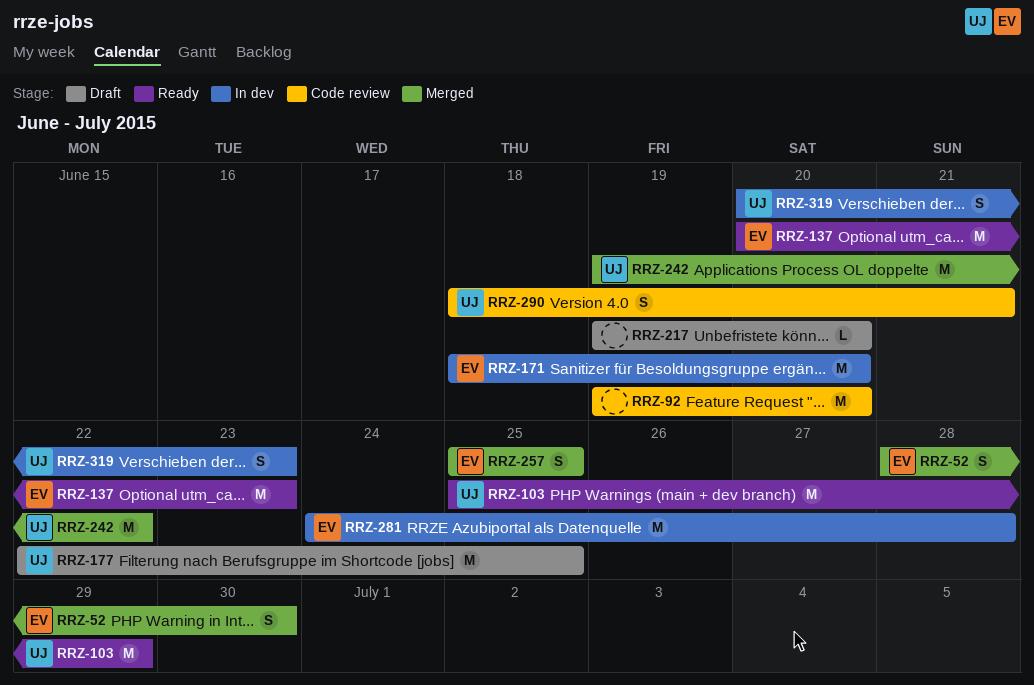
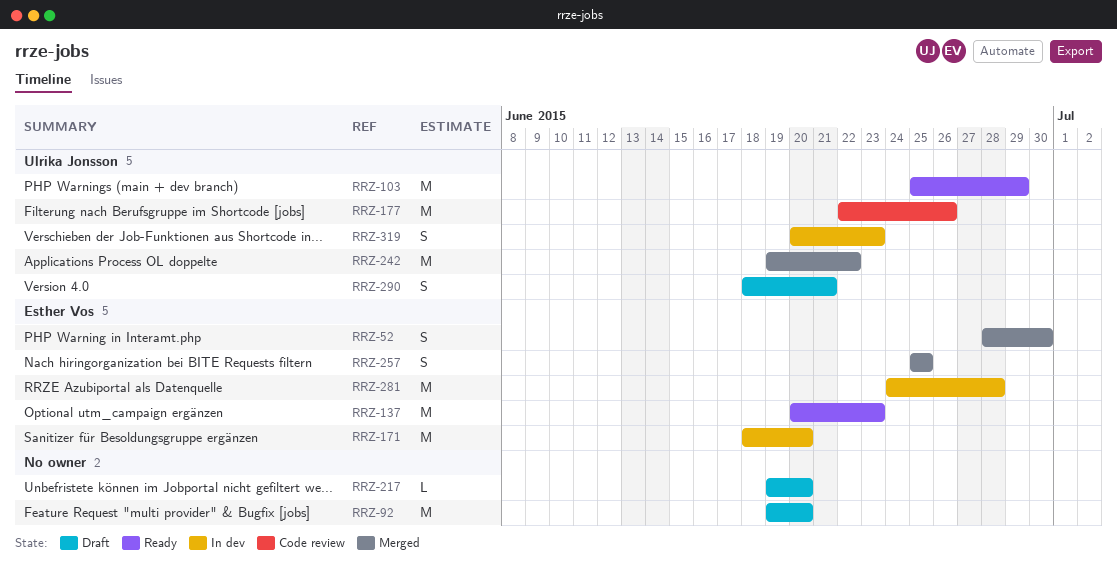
RRZ-92, status: Code review -> Draft
RRZ-177, status: Draft -> Code review
RRZ-177, due: Jun 25 -> Jun 26
RRZ-290, status: Code review -> Draft

